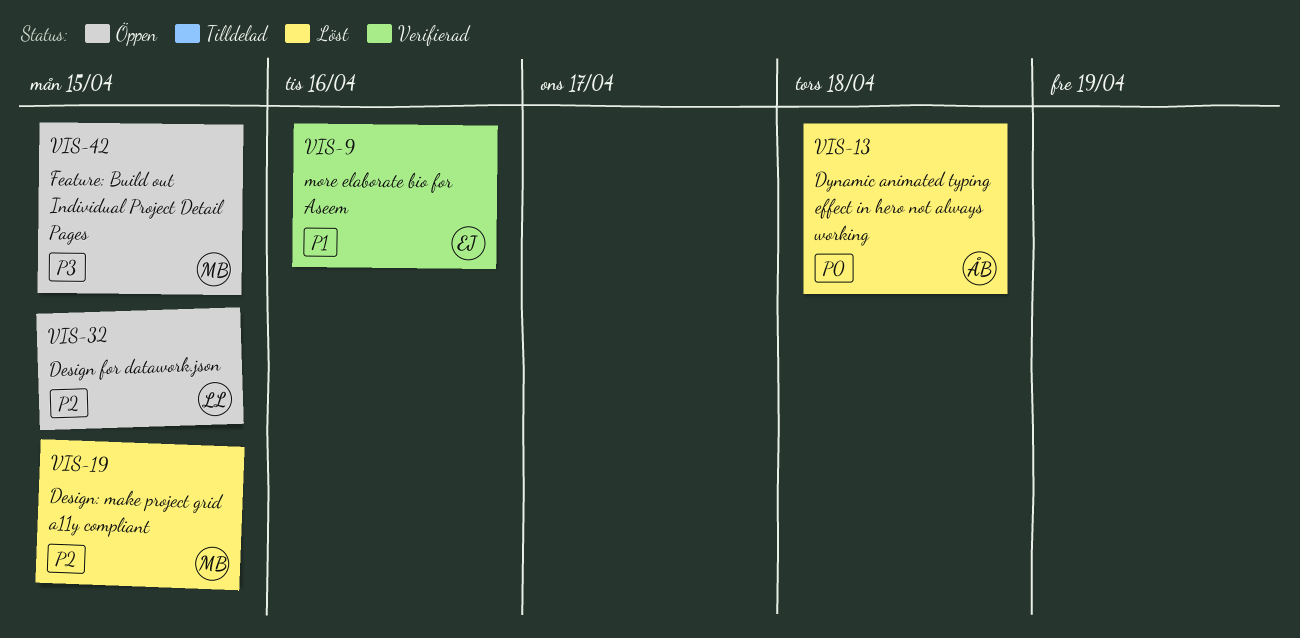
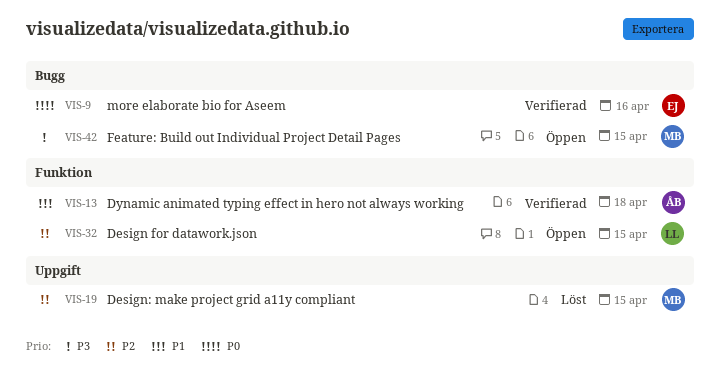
VIS-9, priority: P1 -> P0
VIS-13, status: Löst -> Verifierad
VIS-13, priority: P0 -> P1

